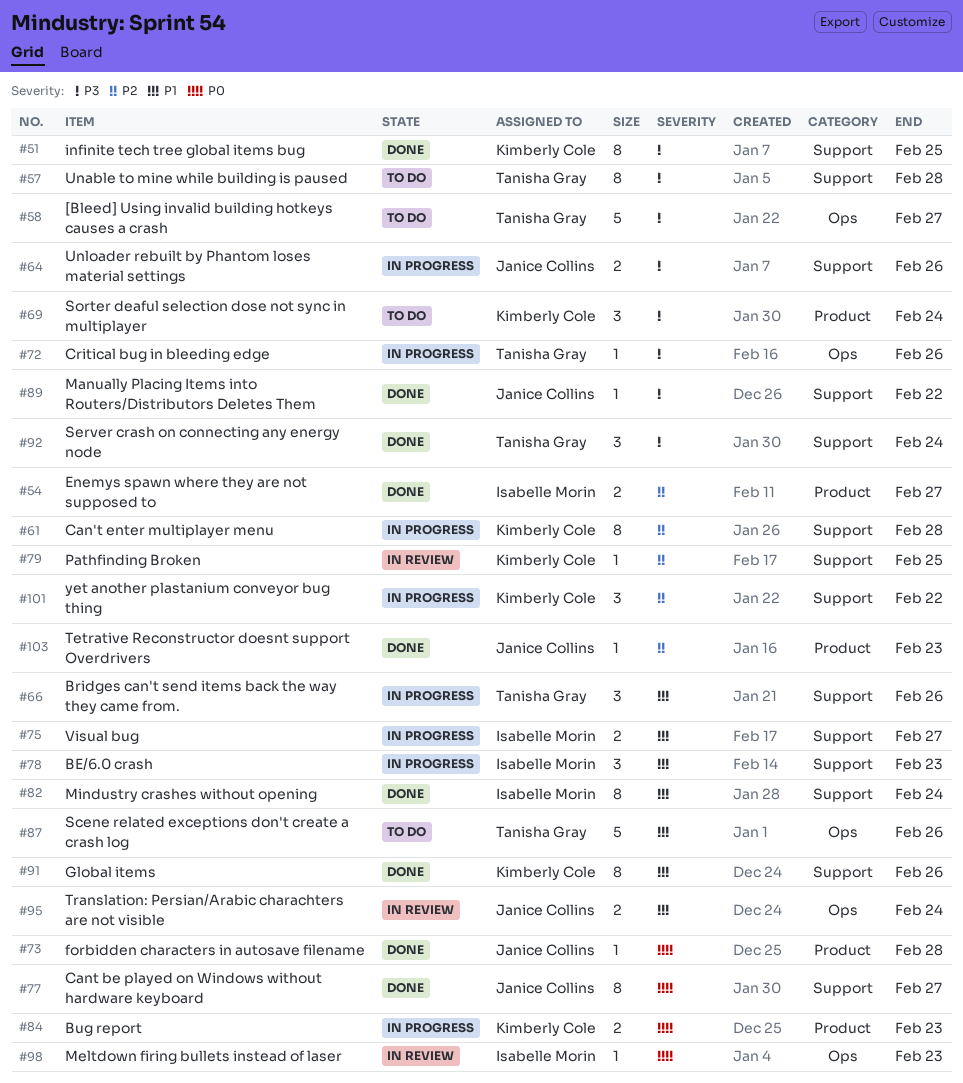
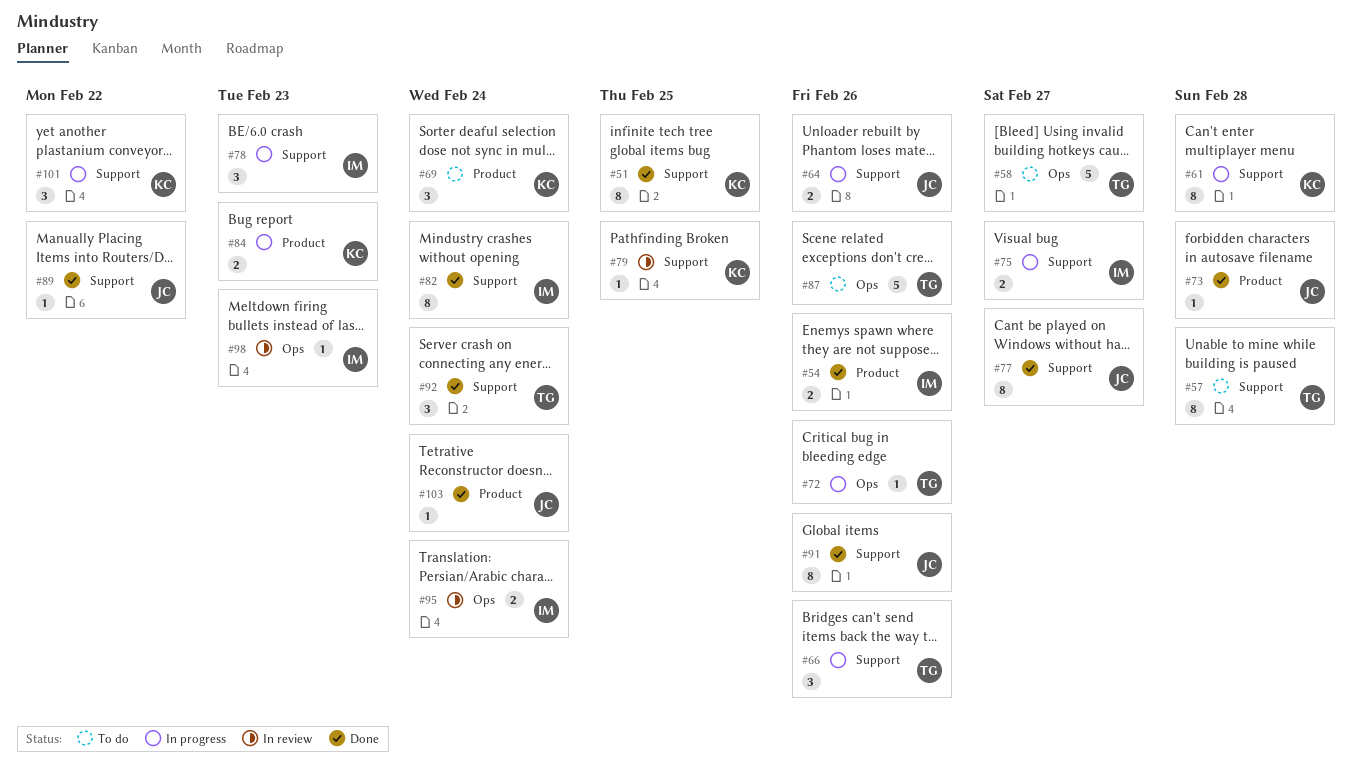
#54, due: Feb 27 -> Feb 26
#91, owner: Kimberly Cole -> Janice Collins
#95, owner: Janice Collins -> Isabelle Morin
#103, due: Feb 23 -> Feb 24

